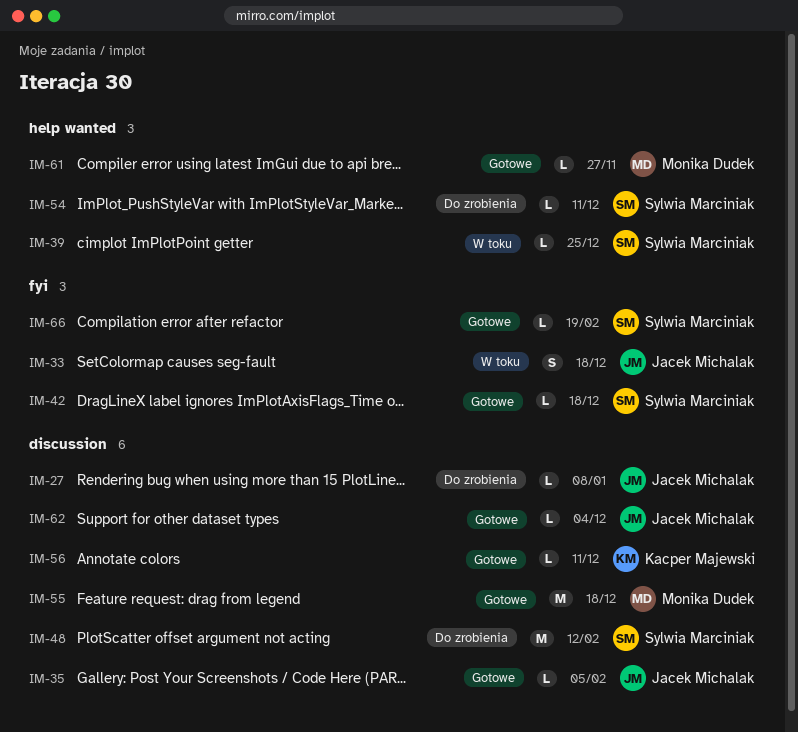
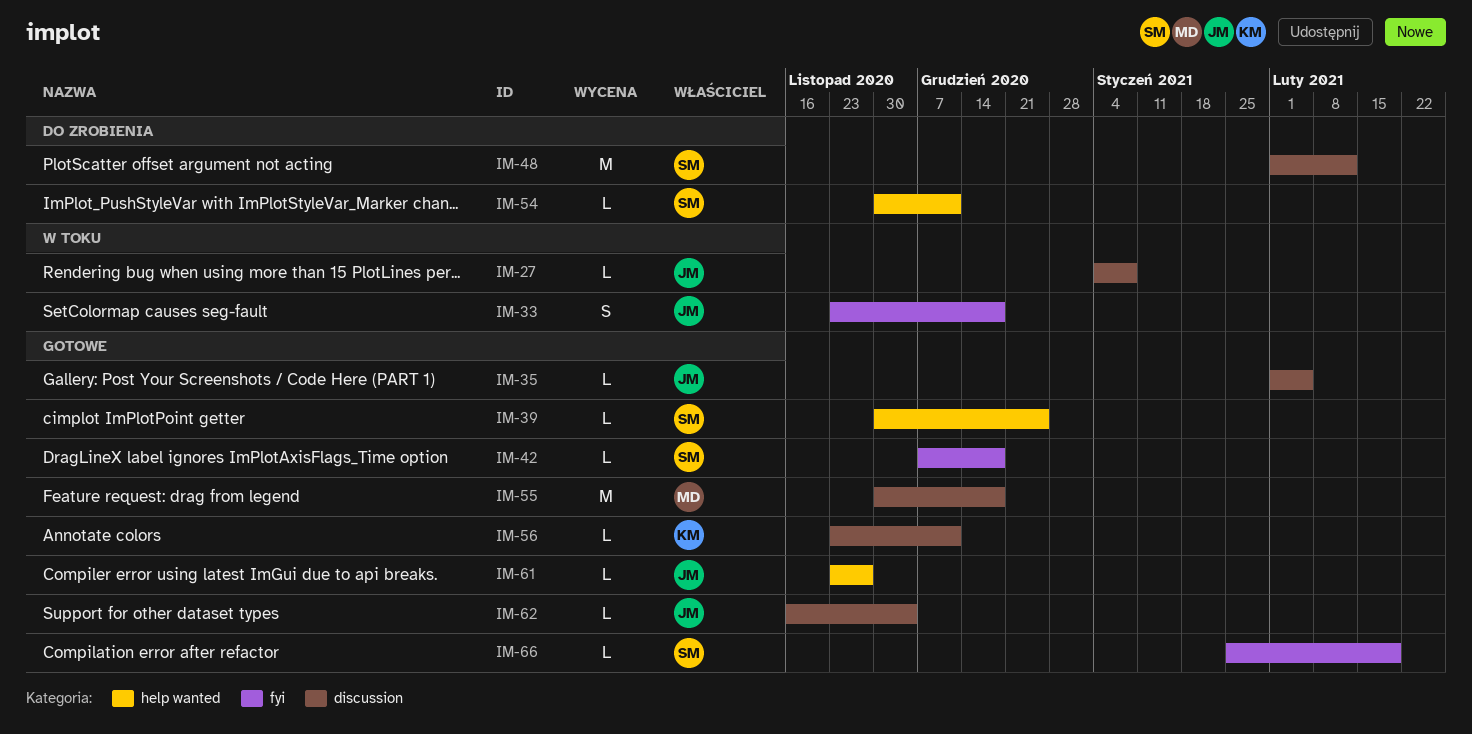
IM-27, status: Do zrobienia -> W toku
IM-39, status: W toku -> Gotowe
IM-61, owner: Monika Dudek -> Jacek Michalak

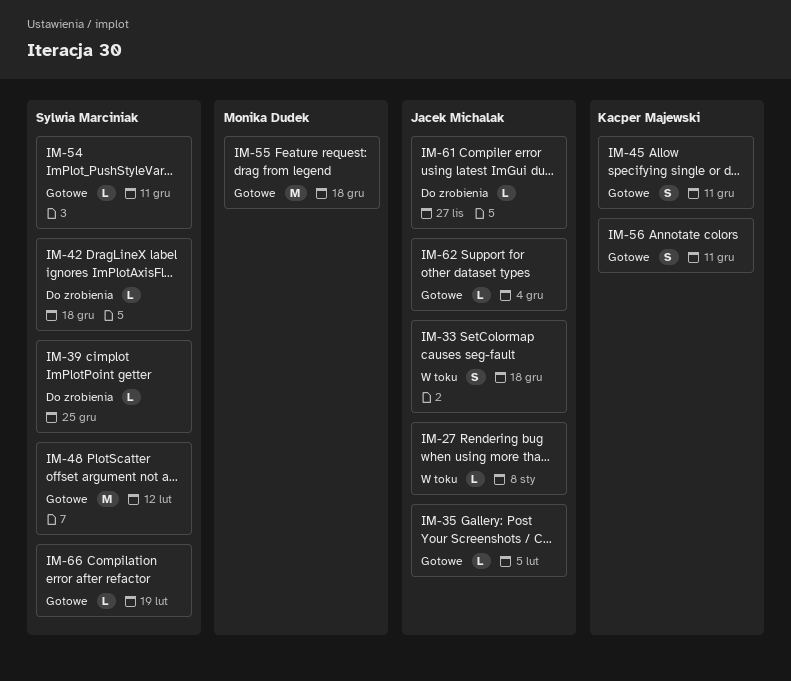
IM-39, status: Gotowe -> Do zrobienia
IM-42, status: Gotowe -> Do zrobienia
IM-45: none -> present
IM-48, status: Do zrobienia -> Gotowe
IM-54, status: Do zrobienia -> Gotowe
IM-56, estimate: L -> S
IM-61, status: Gotowe -> Do zrobienia

